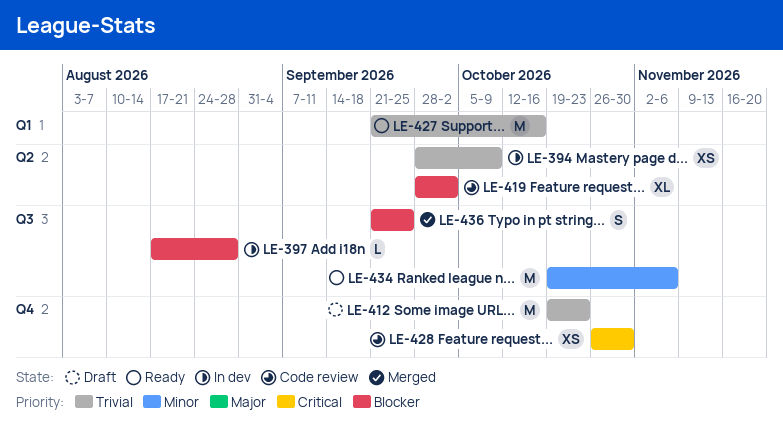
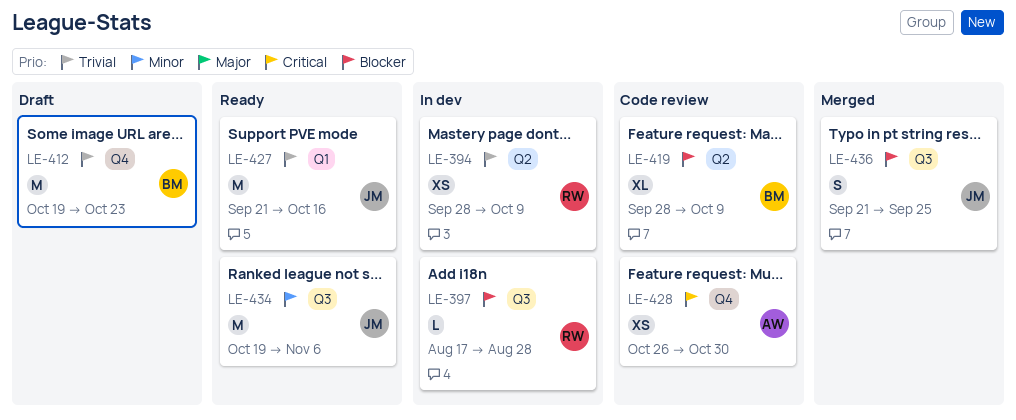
LE-419, due: Oct 2 -> Oct 9

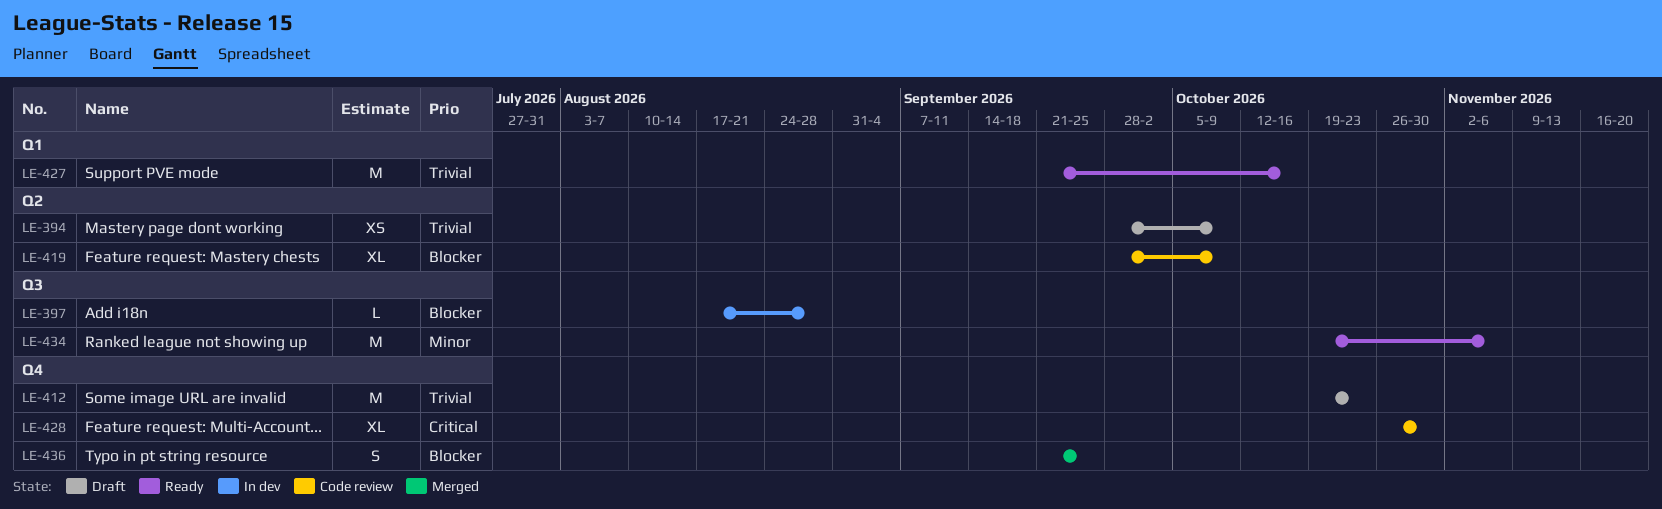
LE-394, status: In dev -> Draft
LE-428, estimate: XS -> XL
LE-436, label: Q3 -> Q4

